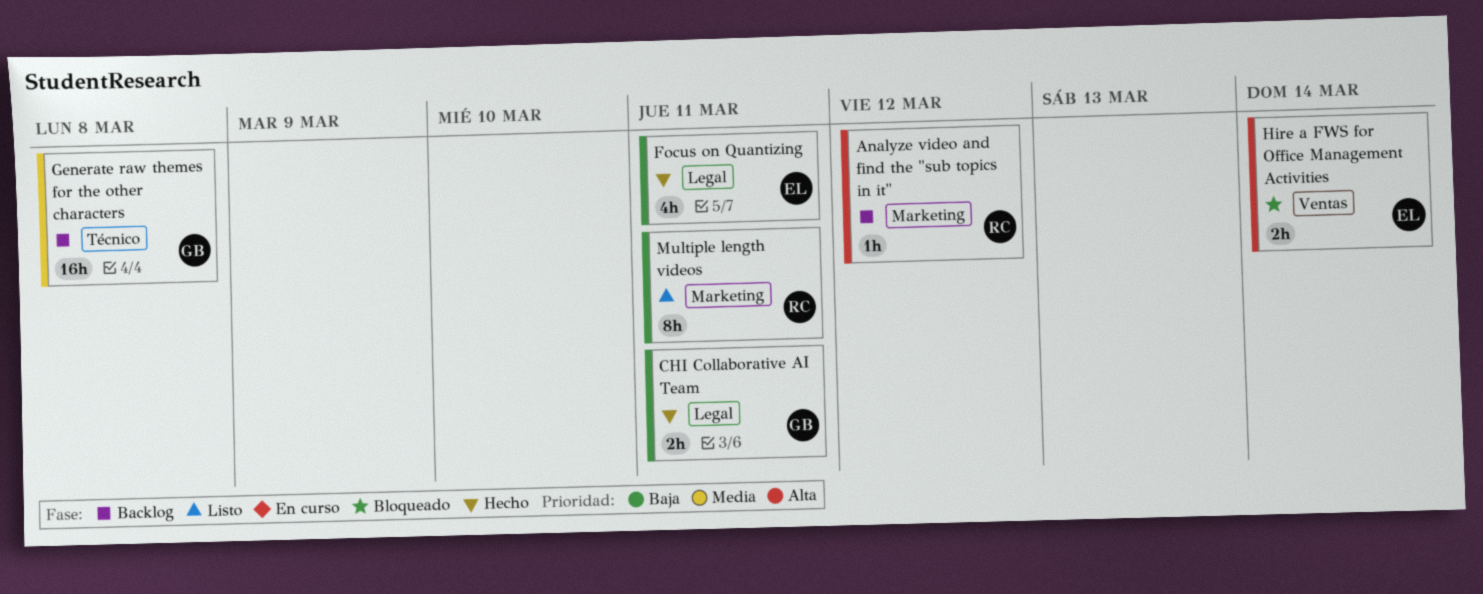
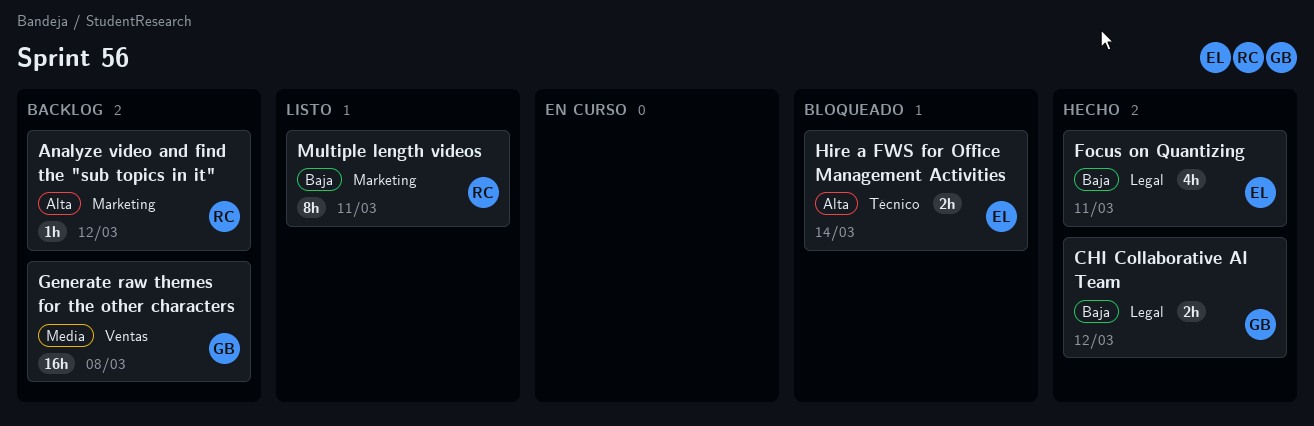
CHI Collaborative AI Team, due: Mar 11 -> Mar 12
Generate raw themes for the other characters, label: Técnico -> Ventas
Hire a FWS for Office Management Activities, label: Ventas -> Técnico

